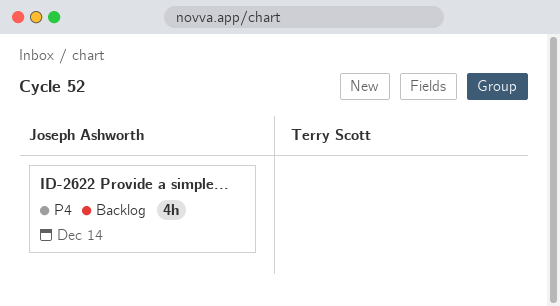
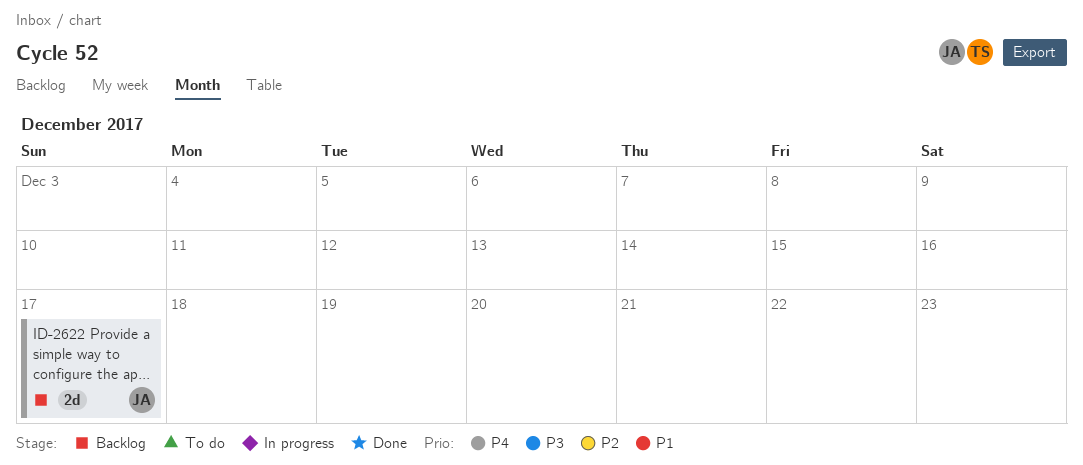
ID-2622, estimate: 4h -> 2d
ID-2622, due: Dec 14 -> Dec 17

